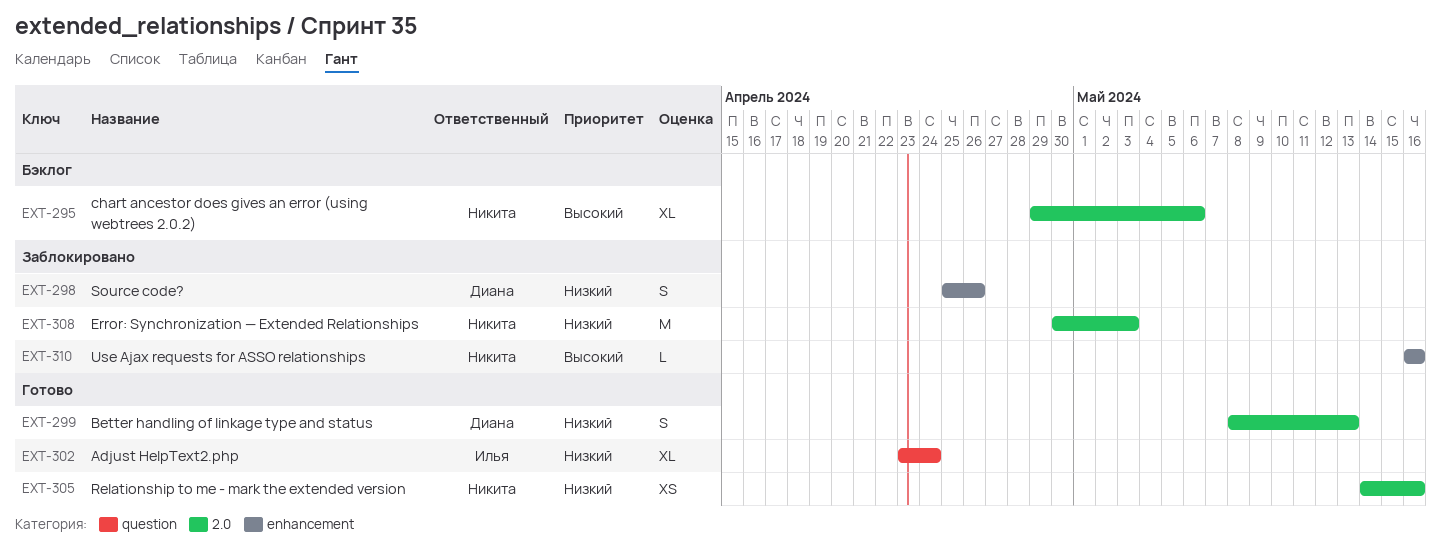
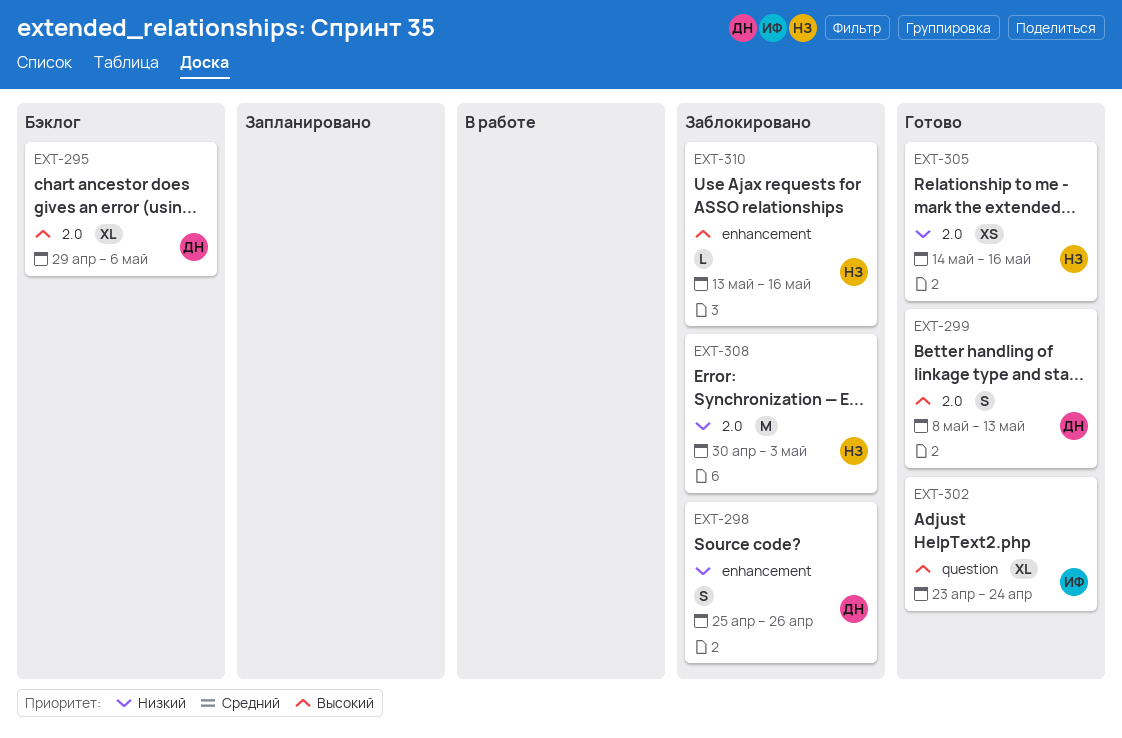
EXT-295, owner: Никита -> Диана
EXT-299, priority: Низкий -> Высокий
EXT-302, priority: Низкий -> Высокий
EXT-310, start: May 16 -> May 13

